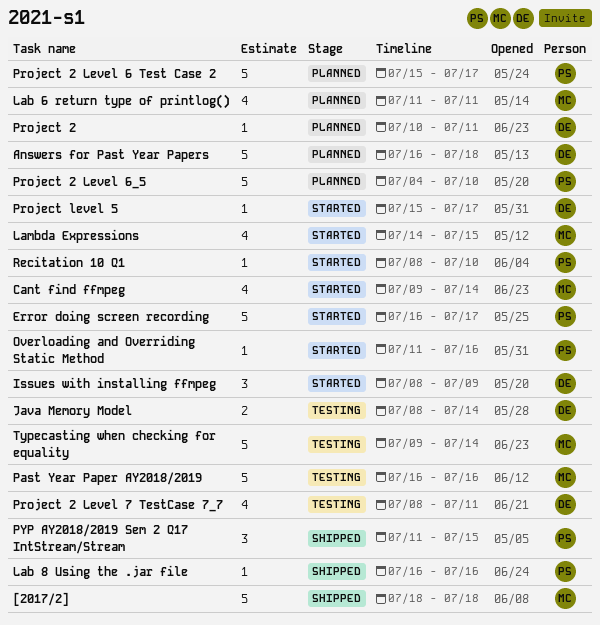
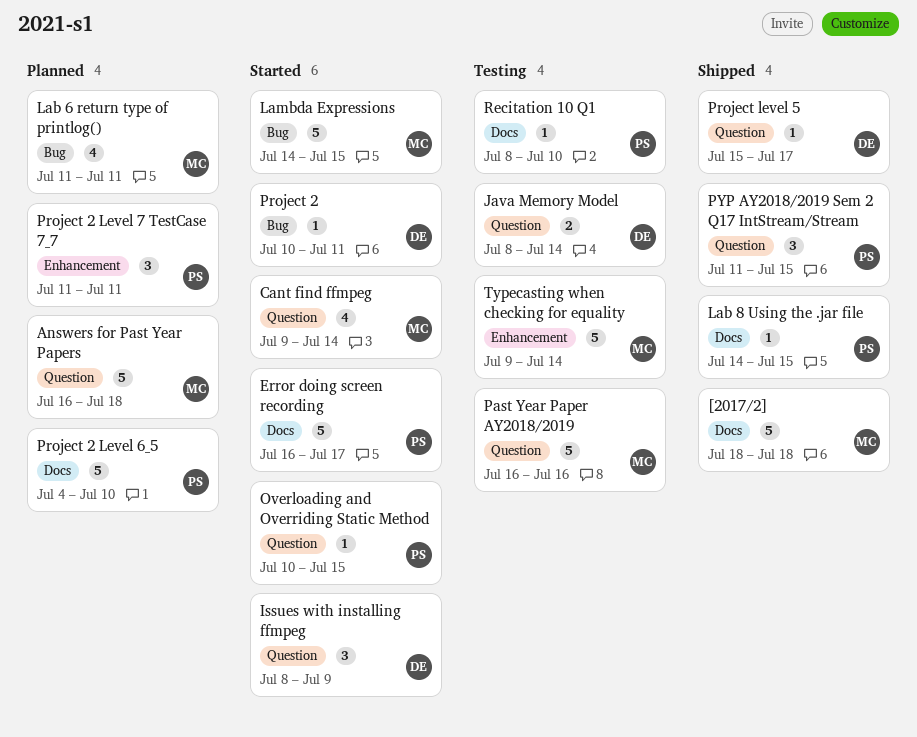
Answers for Past Year Papers, owner: DE -> MC
Lab 8 Using the .jar file, start: Jul 16 -> Jul 14
Lab 8 Using the .jar file, due: Jul 16 -> Jul 15
Lambda Expressions, estimate: 4 -> 5
Overloading and Overriding Static Method, start: Jul 11 -> Jul 10
Overloading and Overriding Static Method, due: Jul 16 -> Jul 15
Project 2, status: Planned -> Started
Project 2 Level 6 Test Case 2: present -> none
Project 2 Level 7 TestCase 7_7, status: Testing -> Planned
Project 2 Level 7 TestCase 7_7, owner: DE -> PS
Project 2 Level 7 TestCase 7_7, estimate: 4 -> 3
Project 2 Level 7 TestCase 7_7, start: Jul 8 -> Jul 11
Project level 5, status: Started -> Shipped
Recitation 10 Q1, status: Started -> Testing

